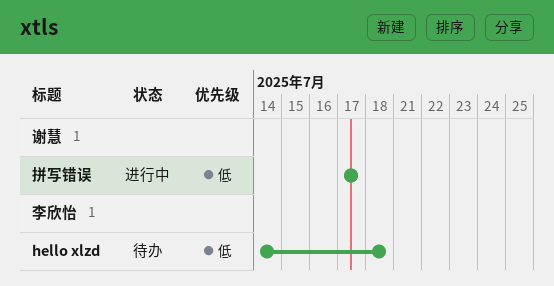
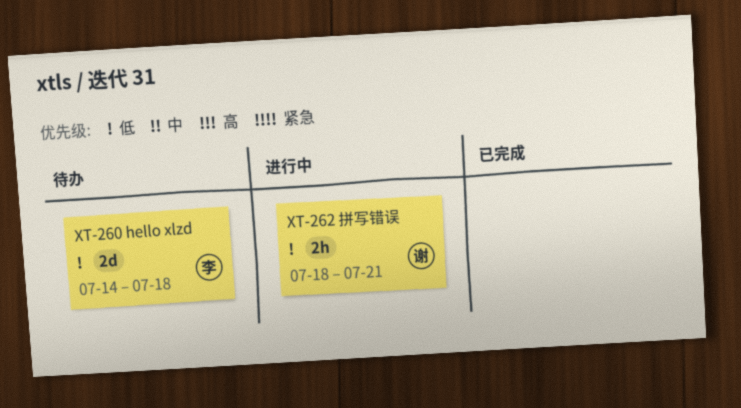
拼写错误, start: Jul 17 -> Jul 18
拼写错误, due: Jul 17 -> Jul 21

